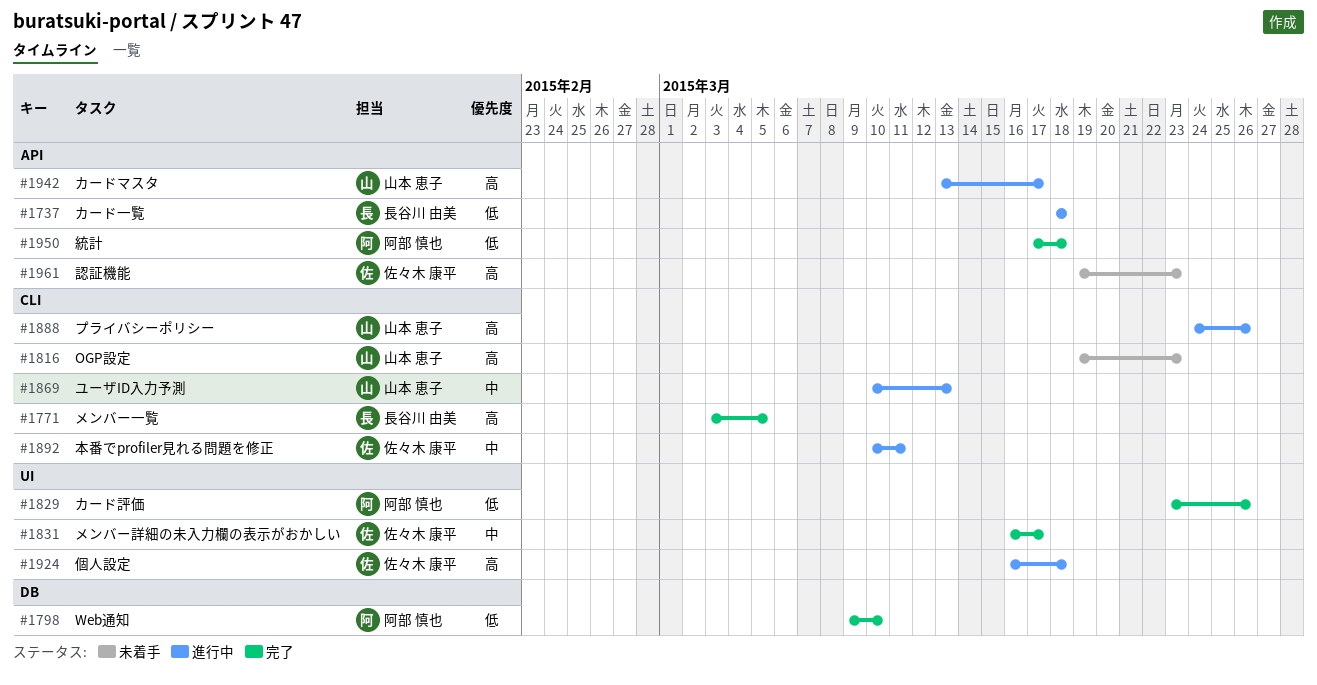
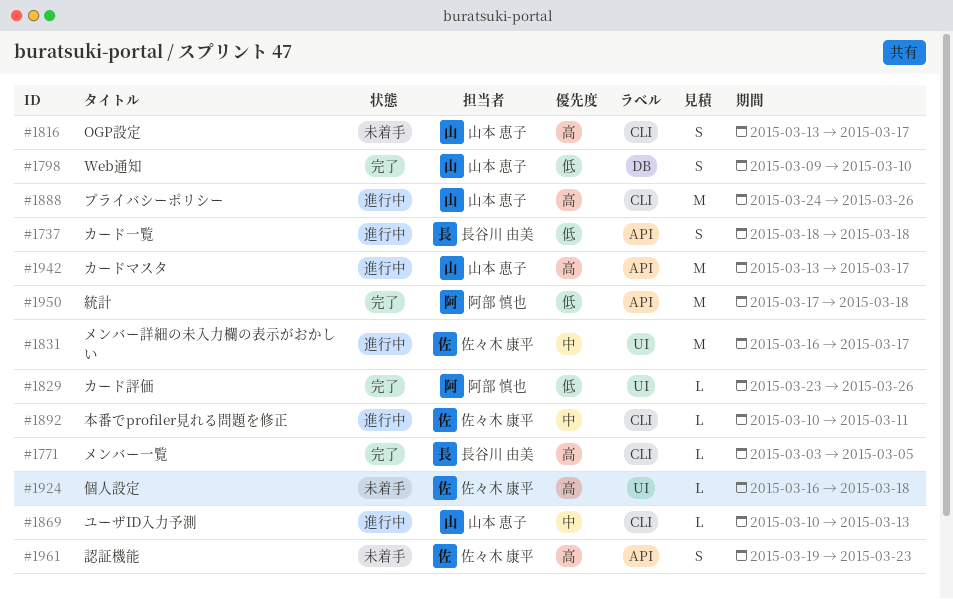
#1798, owner: 阿部 慎也 -> 山本 恵子
#1816, start: Mar 19 -> Mar 13
#1816, due: Mar 23 -> Mar 17
#1831, status: 完了 -> 進行中
#1924, status: 進行中 -> 未着手

